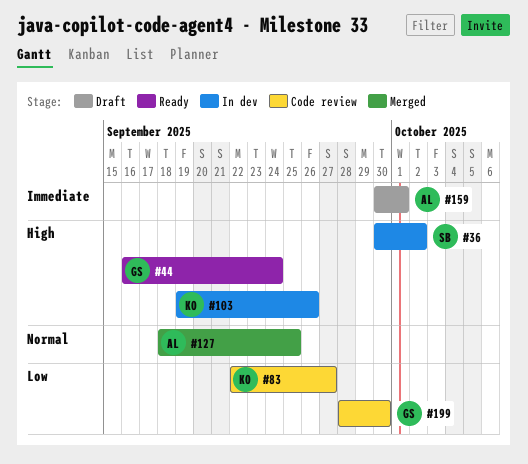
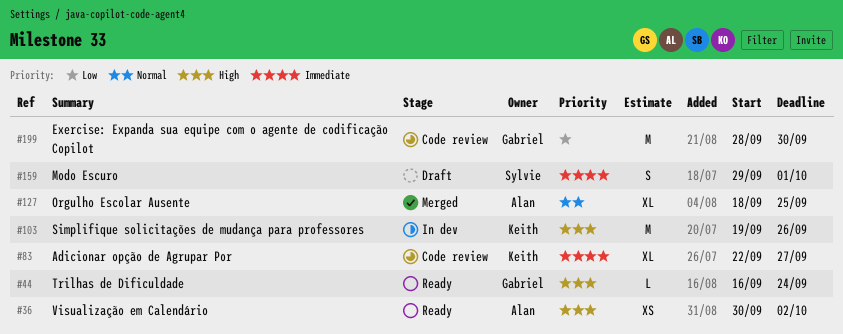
#36, status: In dev -> Ready
#36, owner: Sylvie -> Alan
#83, priority: Low -> Immediate
#159, owner: Alan -> Sylvie
#159, start: Sep 30 -> Sep 29

